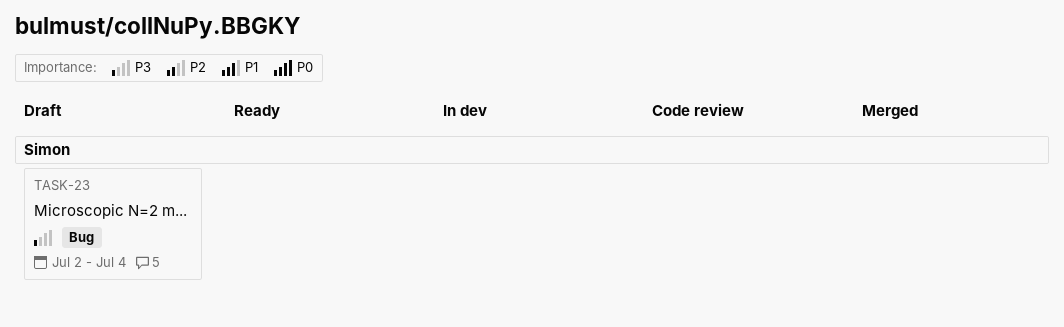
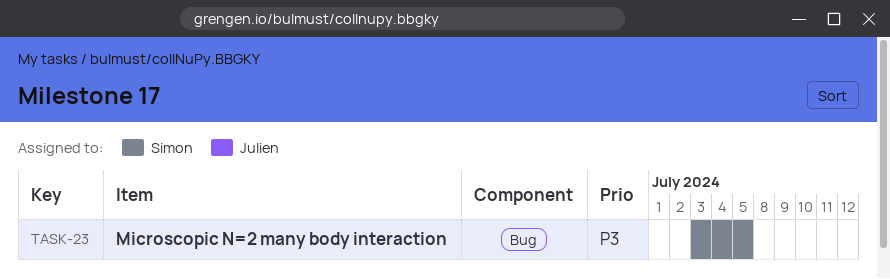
TASK-23, start: Jul 2 -> Jul 3
TASK-23, due: Jul 4 -> Jul 5

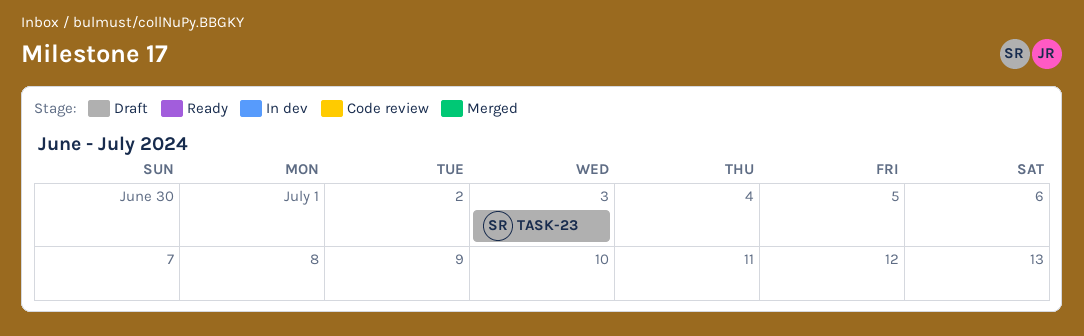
TASK-23, due: Jul 5 -> Jul 3

